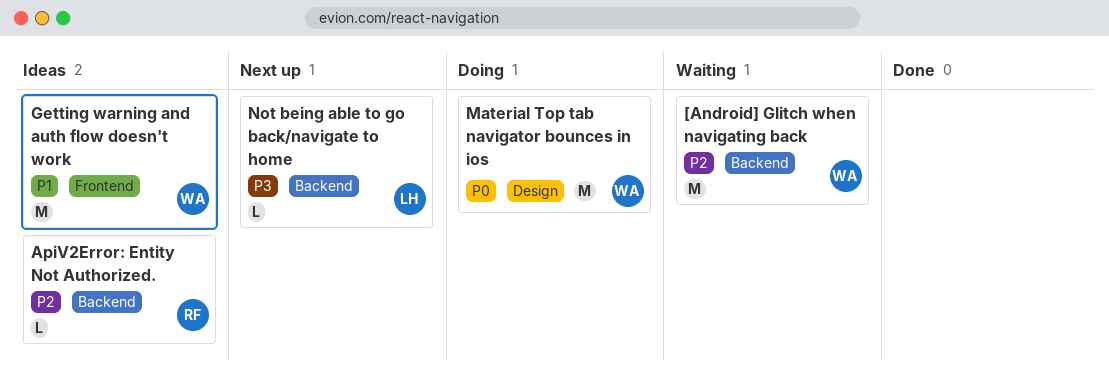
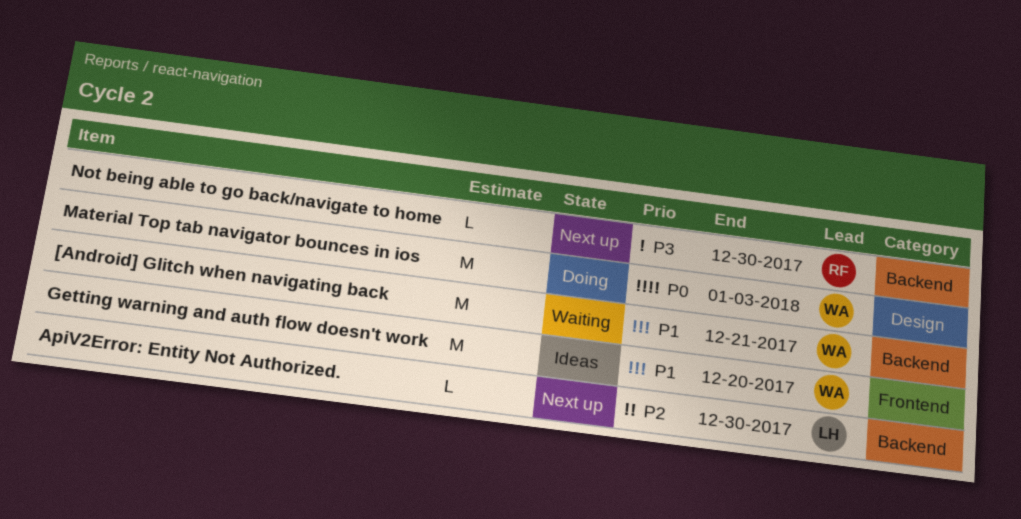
[Android] Glitch when navigating back, priority: P2 -> P1
ApiV2Error: Entity Not Authorized., status: Ideas -> Next up
ApiV2Error: Entity Not Authorized., owner: RF -> LH
Not being able to go back/navigate to home, owner: LH -> RF

